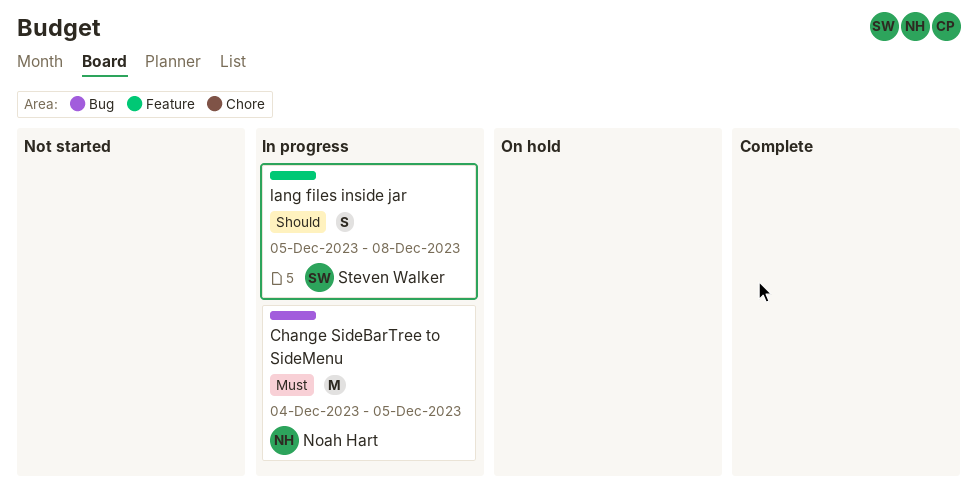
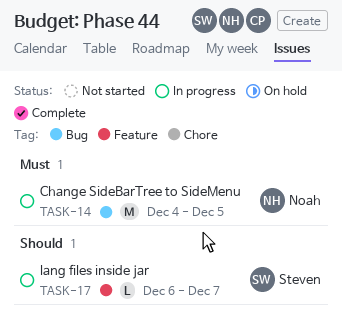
lang files inside jar, estimate: S -> L
lang files inside jar, start: Dec 5 -> Dec 6
lang files inside jar, due: Dec 8 -> Dec 7

